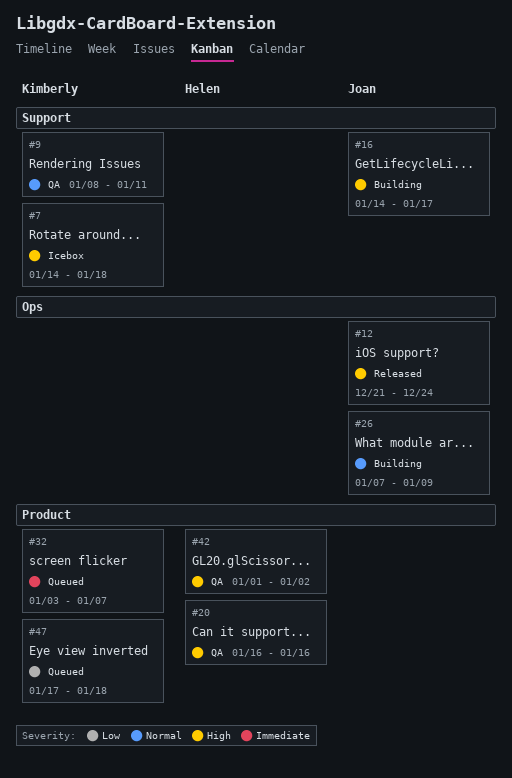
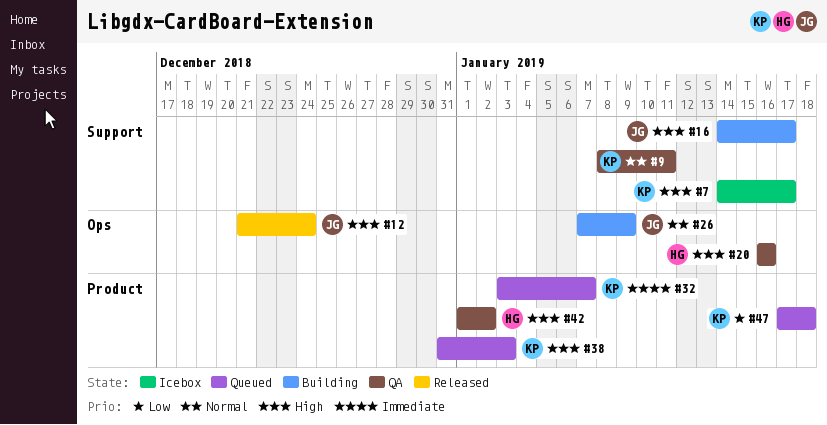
#7, due: Jan 18 -> Jan 17
#20, label: Product -> Ops
#38: none -> present

